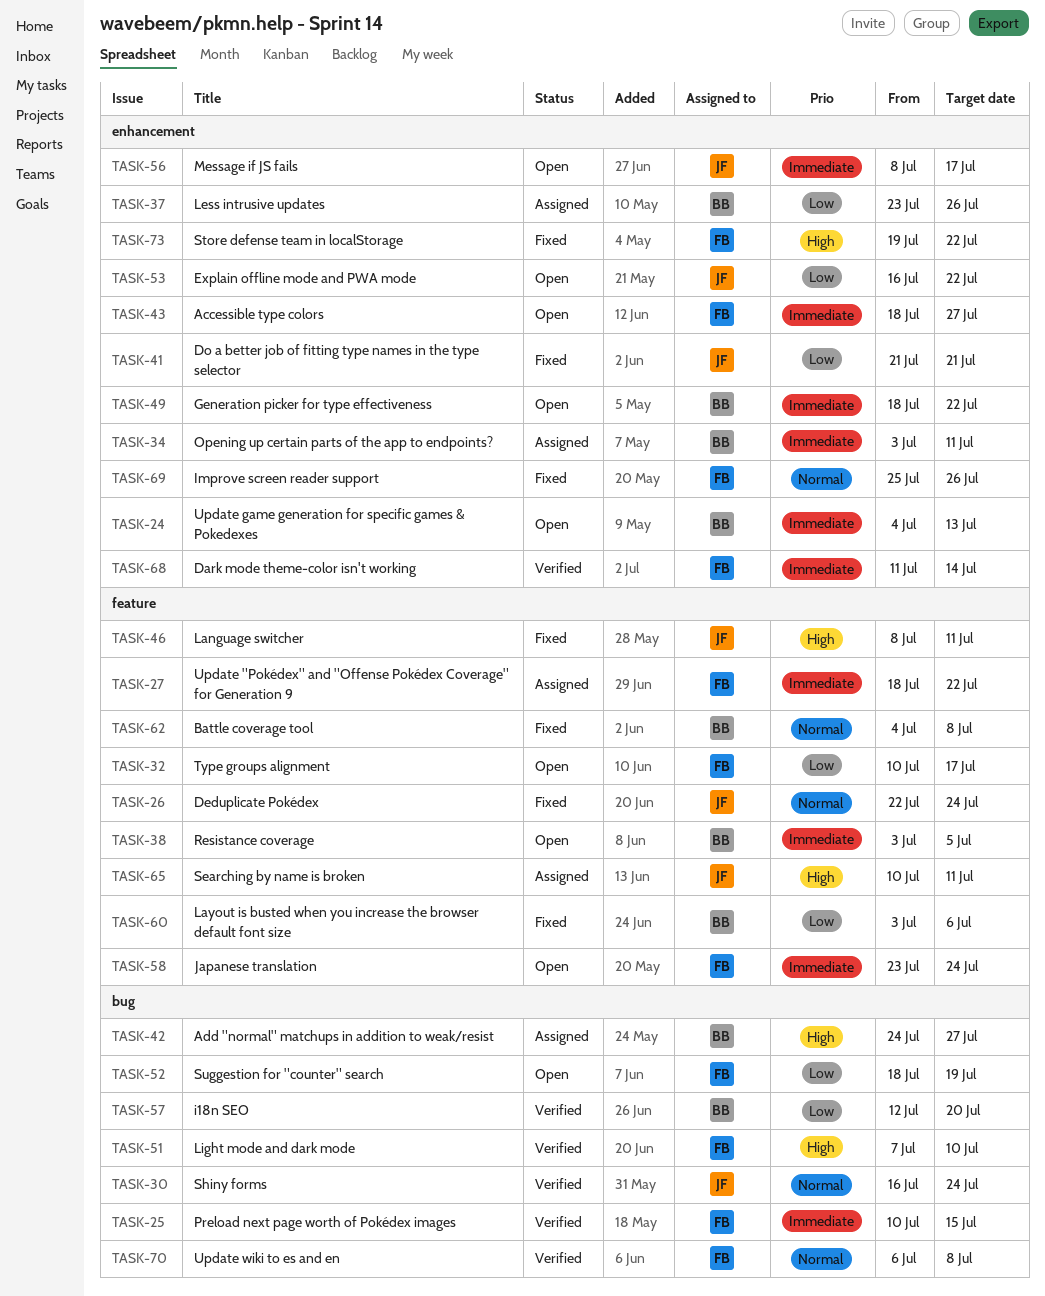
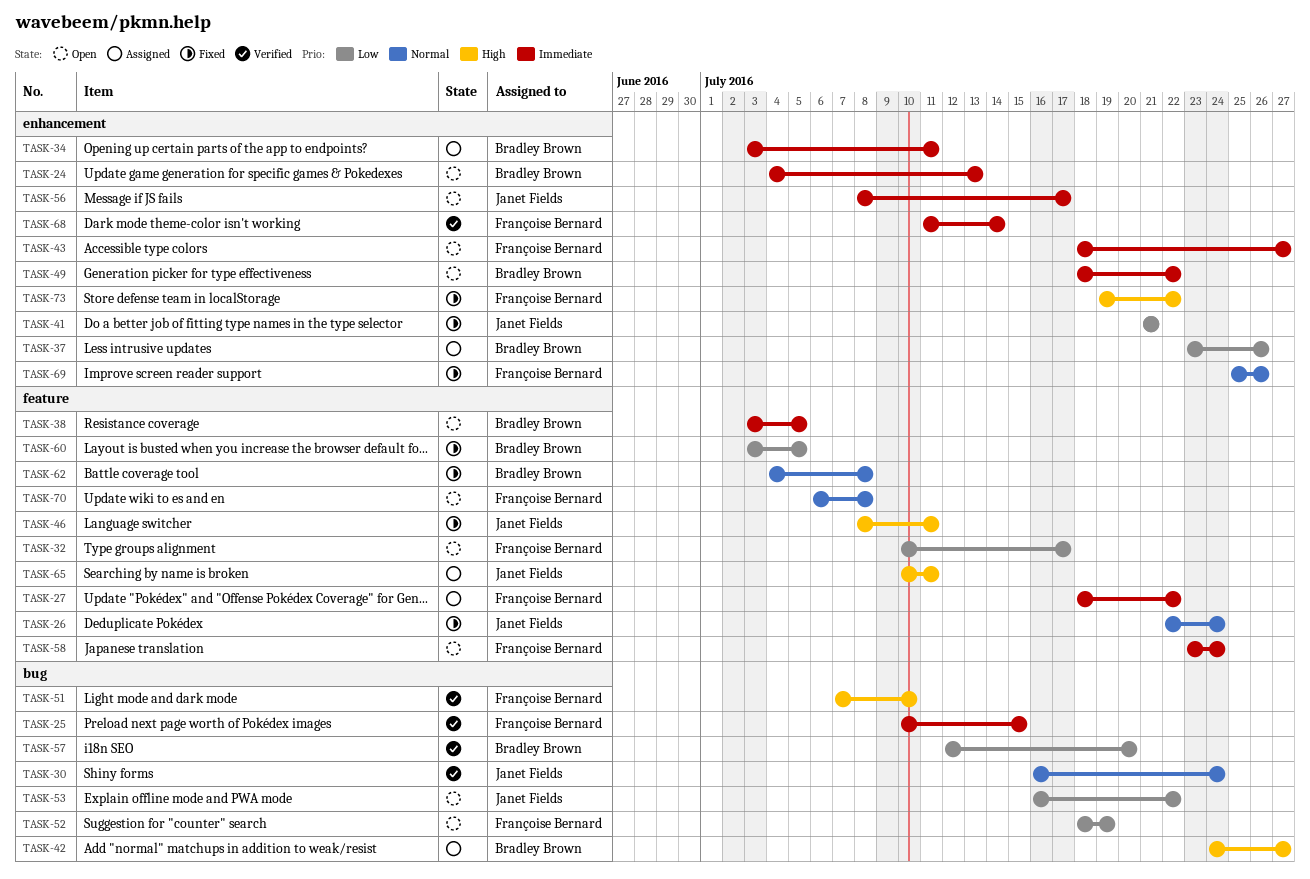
TASK-53, label: enhancement -> bug
TASK-60, due: Jul 6 -> Jul 5
TASK-70, status: Verified -> Open
TASK-70, label: bug -> feature

